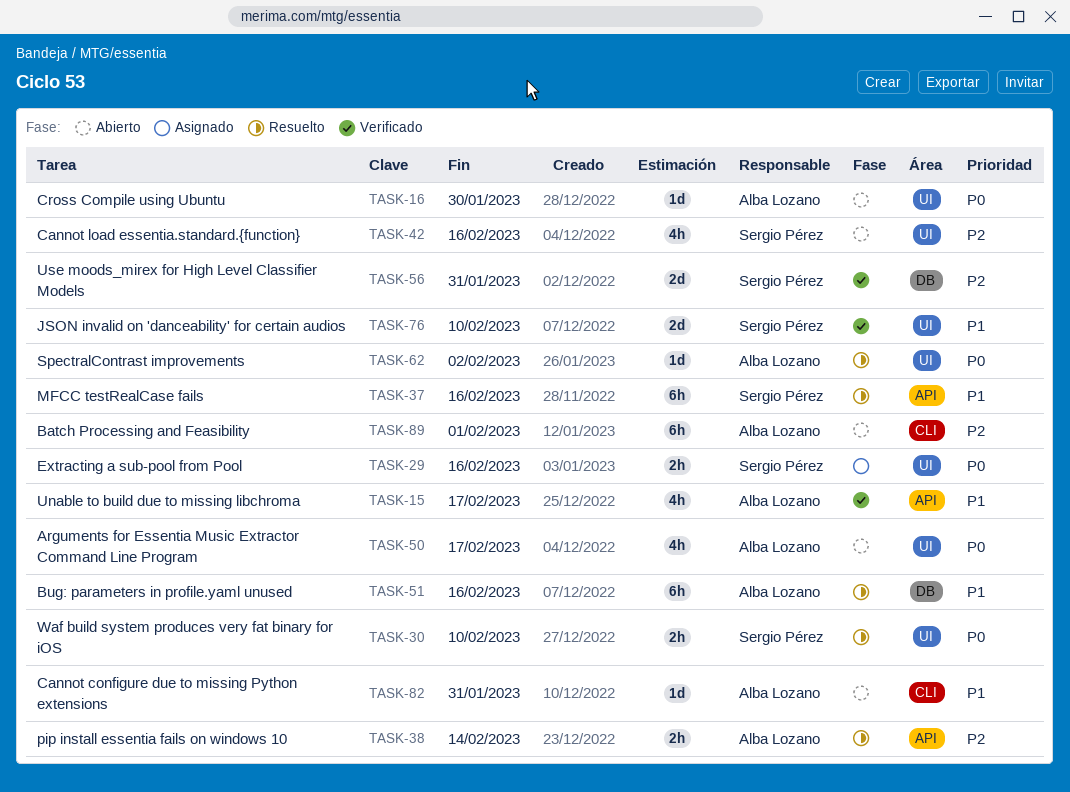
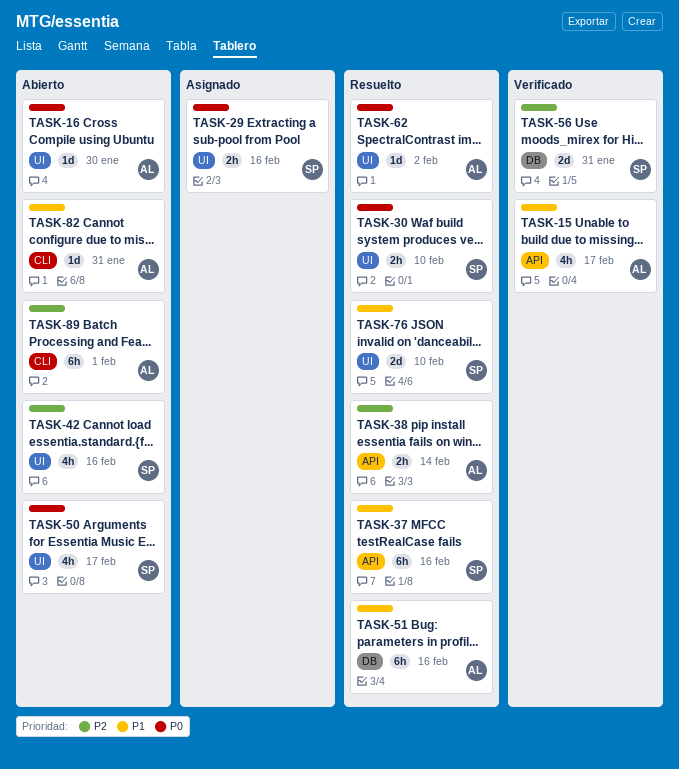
TASK-50, owner: Alba Lozano -> Sergio Pérez
TASK-76, status: Verificado -> Resuelto

